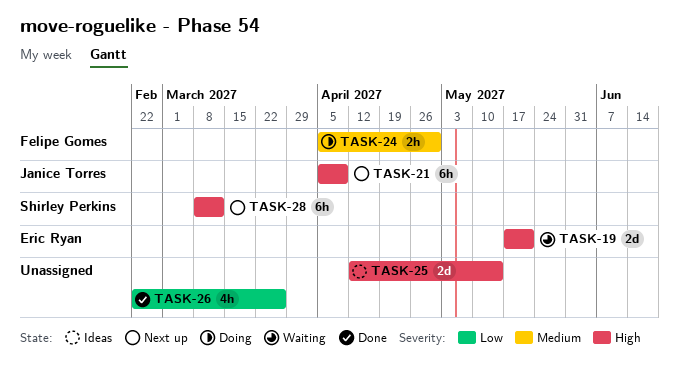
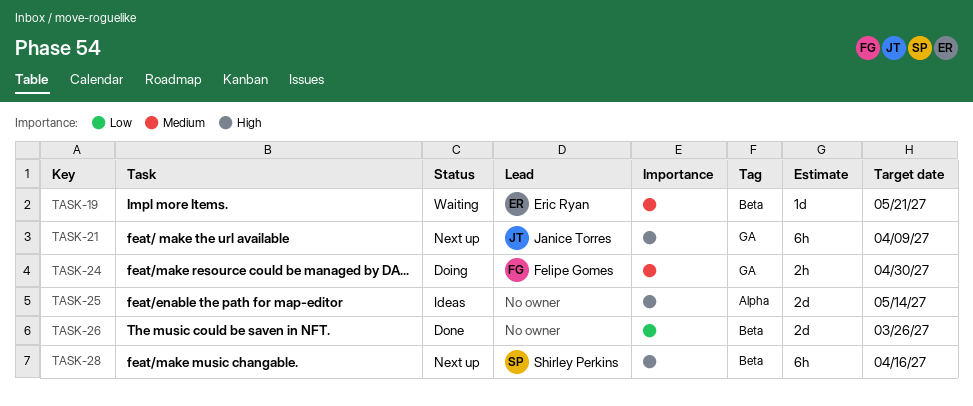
TASK-19, priority: High -> Medium
TASK-19, estimate: 2d -> 1d
TASK-26, estimate: 4h -> 2d
TASK-28, due: Mar 12 -> Apr 16

